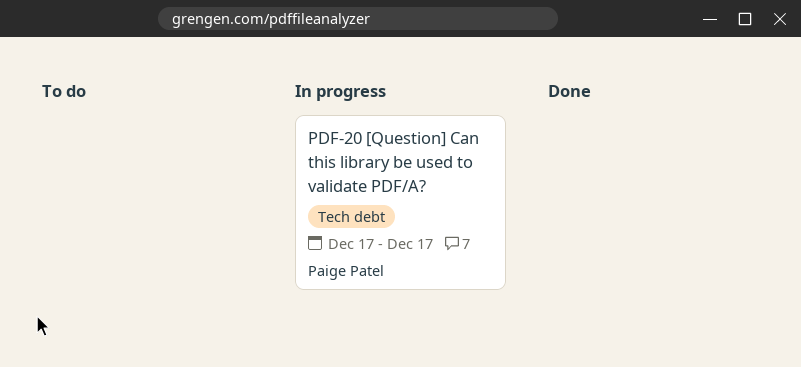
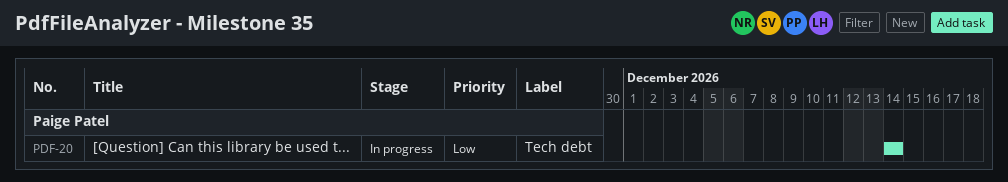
PDF-20, start: Dec 17 -> Dec 14
PDF-20, due: Dec 17 -> Dec 14

